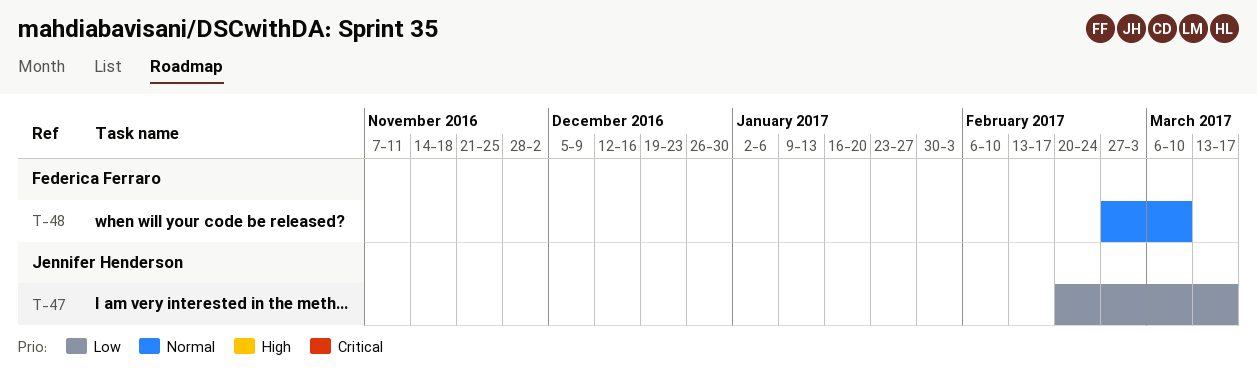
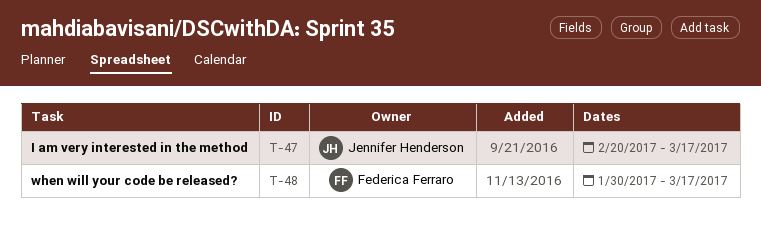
T-48, start: Feb 27 -> Jan 30
T-48, due: Mar 10 -> Mar 17

